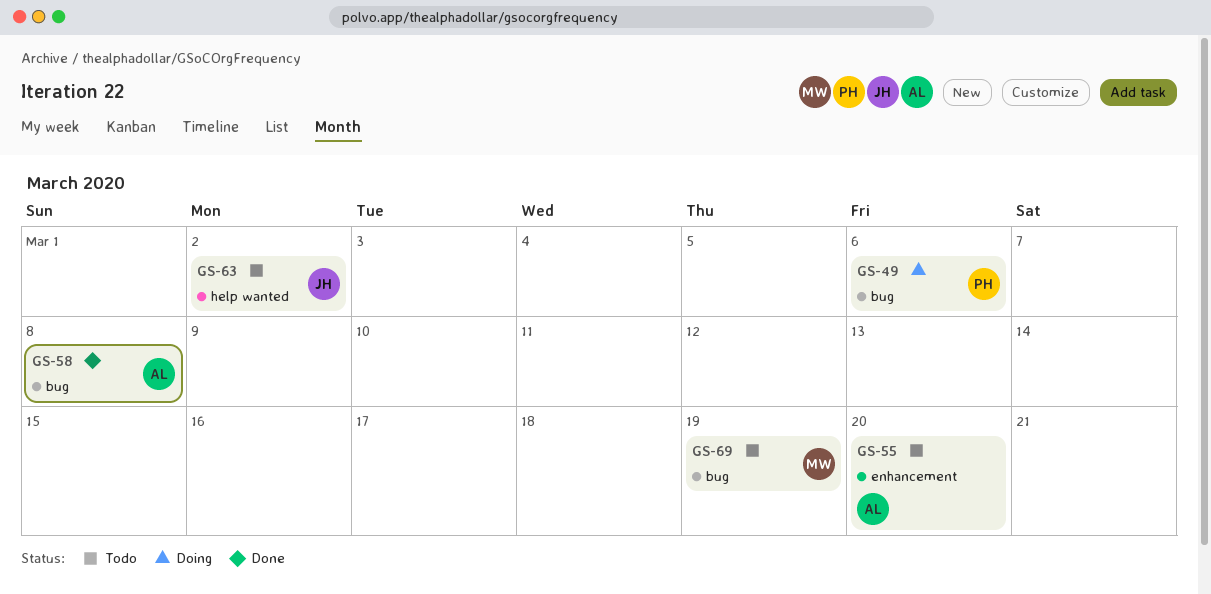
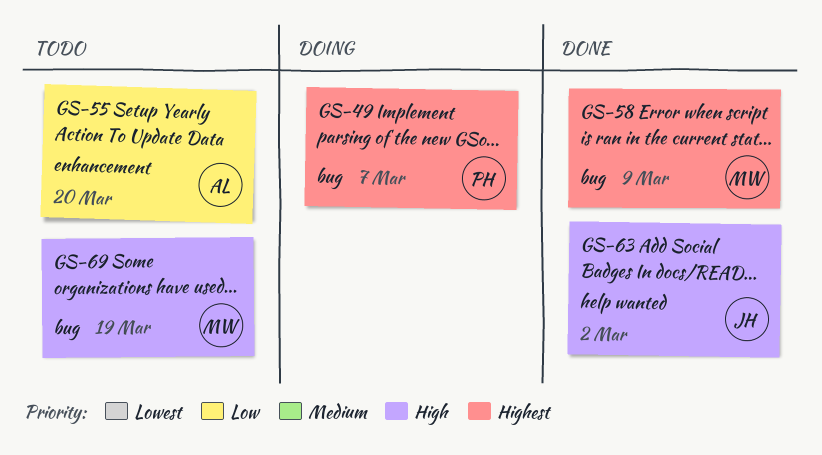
GS-49, due: Mar 6 -> Mar 7
GS-58, owner: AL -> MW
GS-58, due: Mar 8 -> Mar 9
GS-63, status: Todo -> Done

